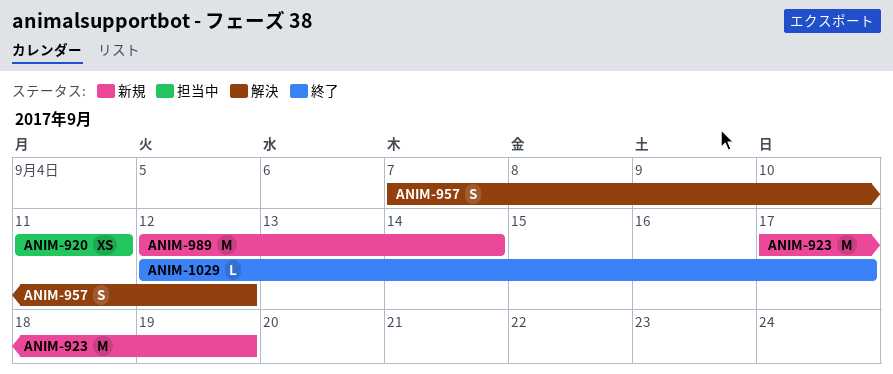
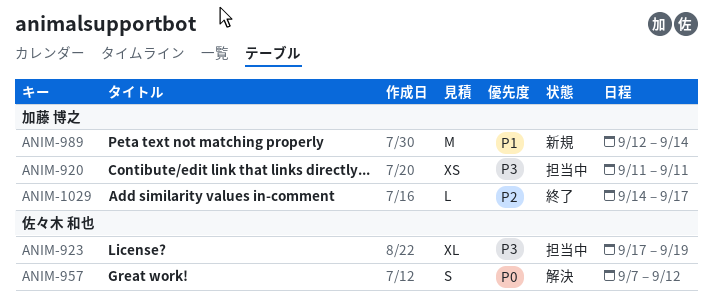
ANIM-923, status: 新規 -> 担当中
ANIM-923, estimate: M -> XL
ANIM-1029, start: Sep 12 -> Sep 14

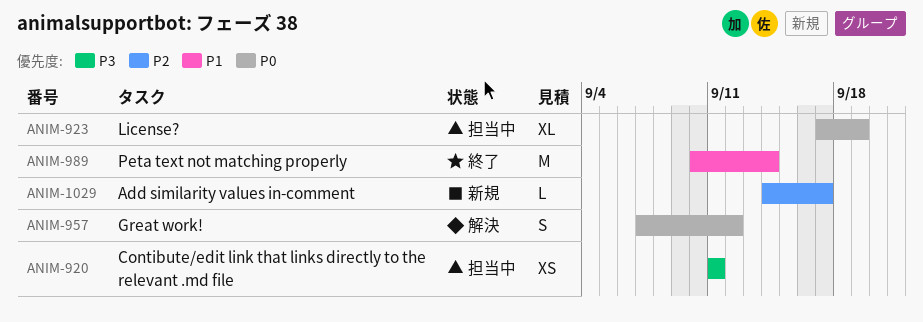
ANIM-923, priority: P3 -> P0
ANIM-989, status: 新規 -> 終了
ANIM-989, start: Sep 12 -> Sep 10
ANIM-1029, status: 終了 -> 新規

